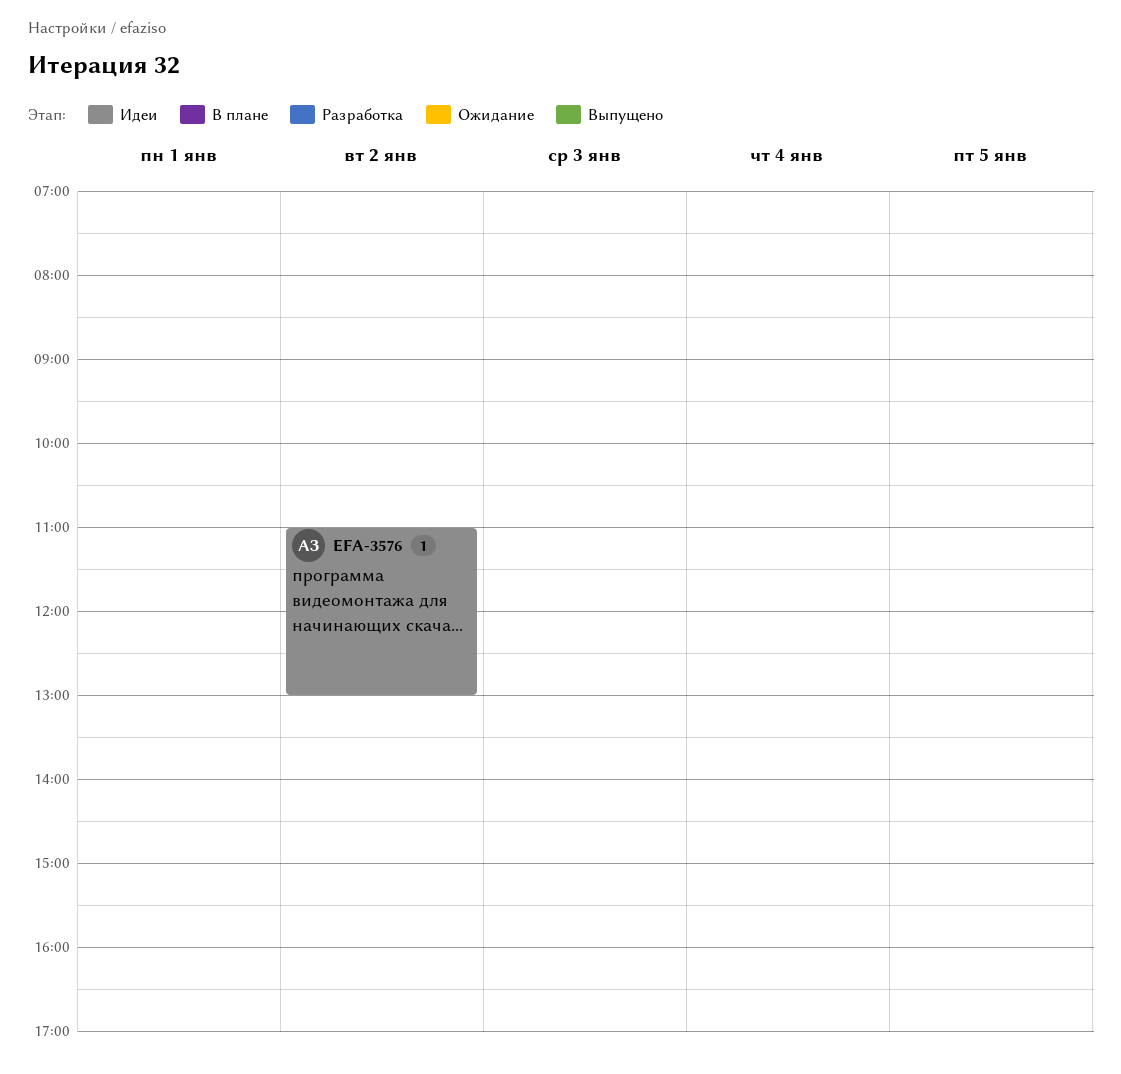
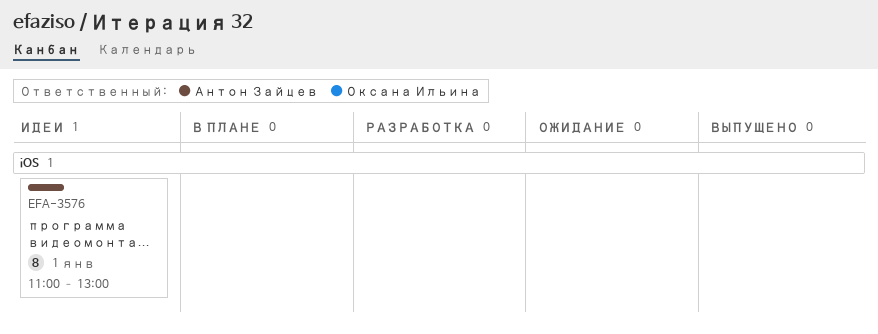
EFA-3576, estimate: 1 -> 8
EFA-3576, day: Jan 2 -> Jan 1

